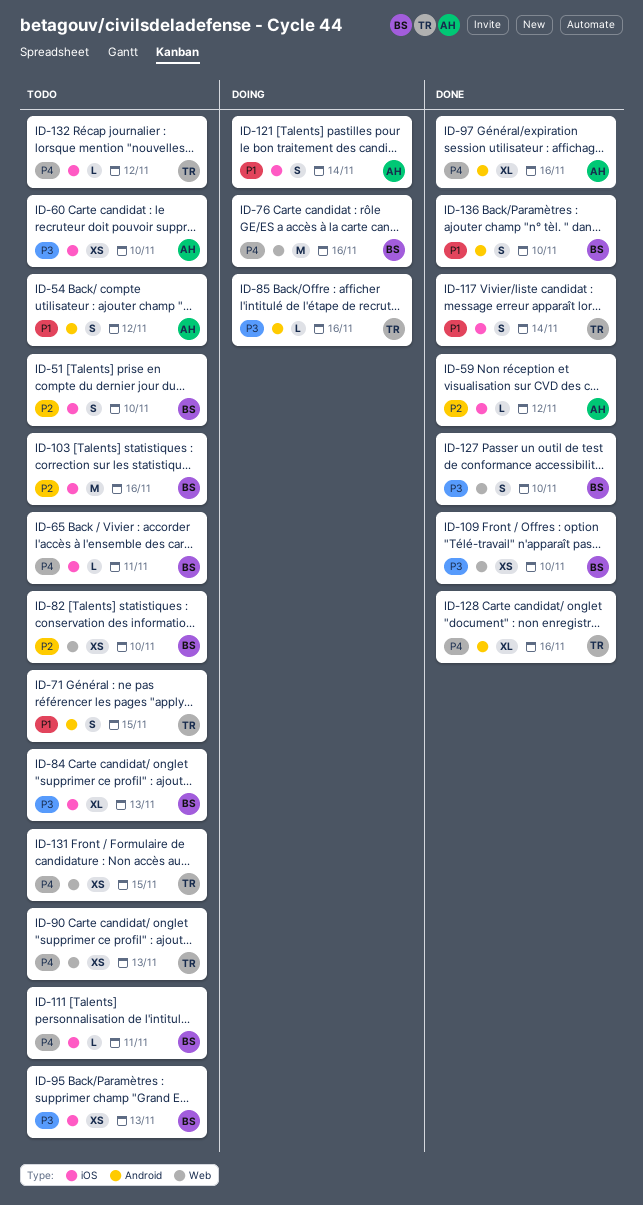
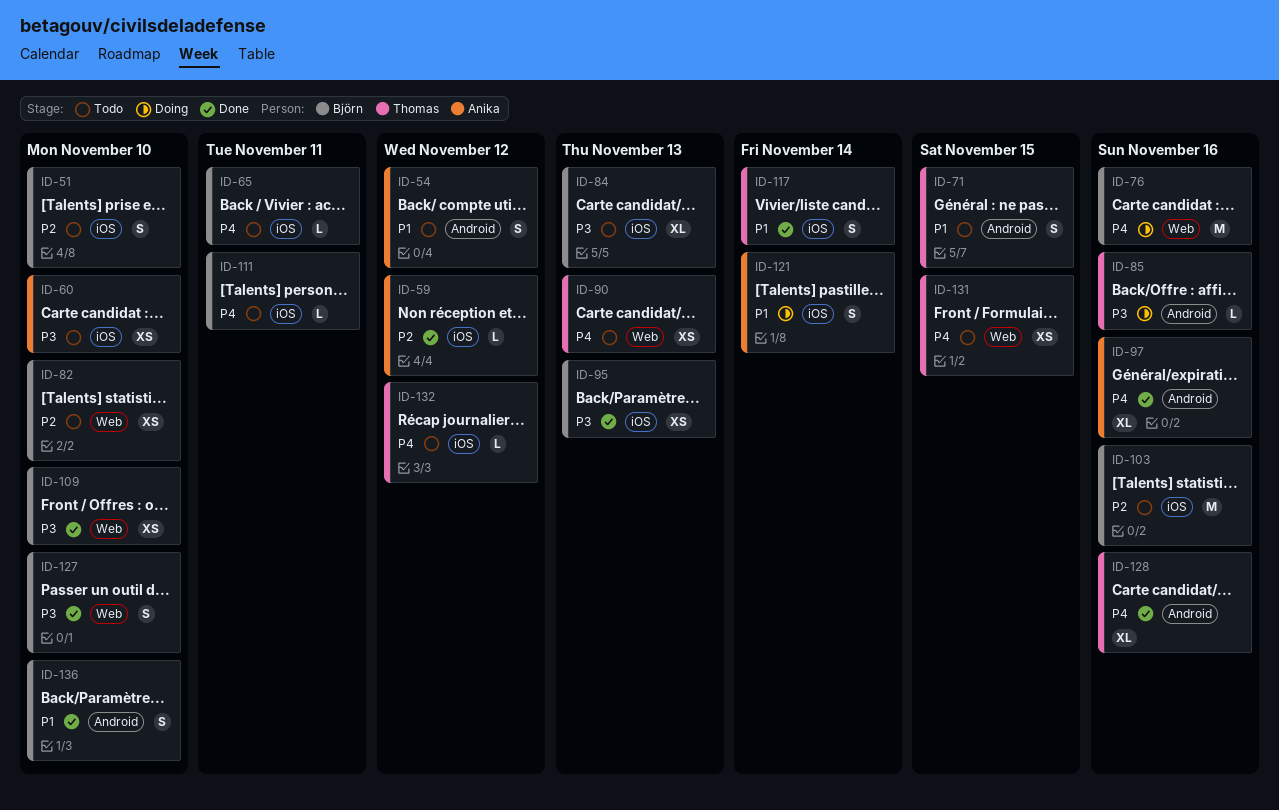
ID-95, status: Todo -> Done

